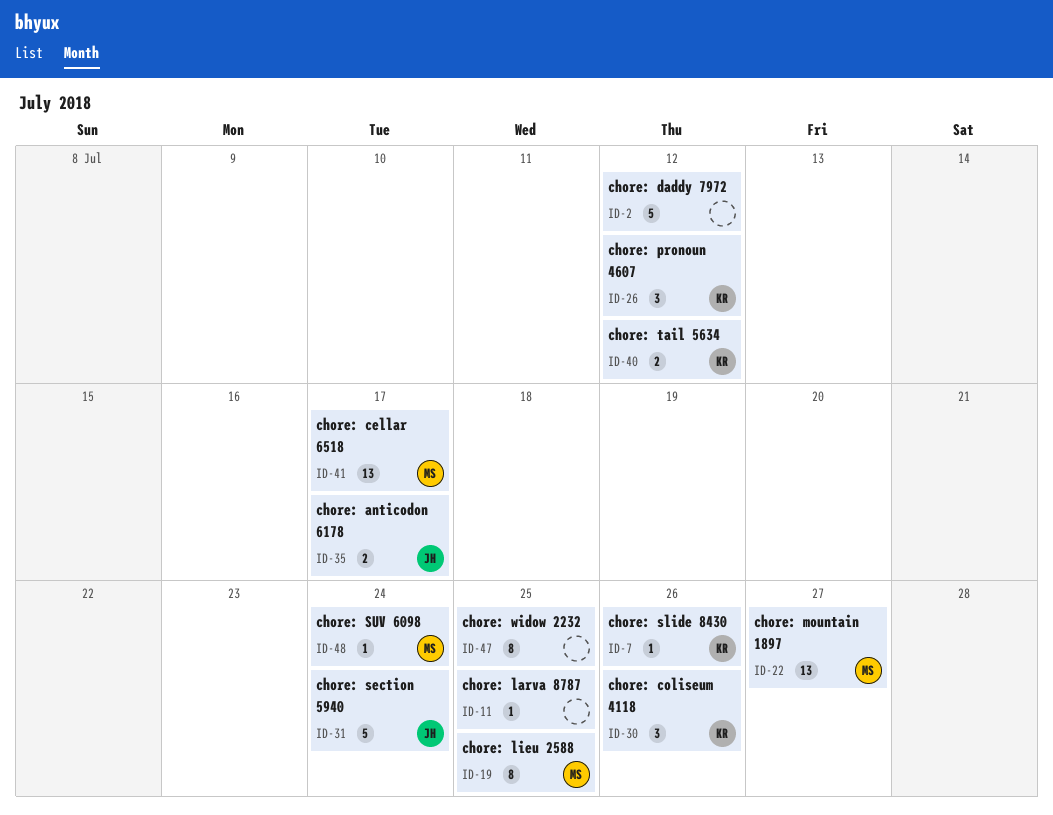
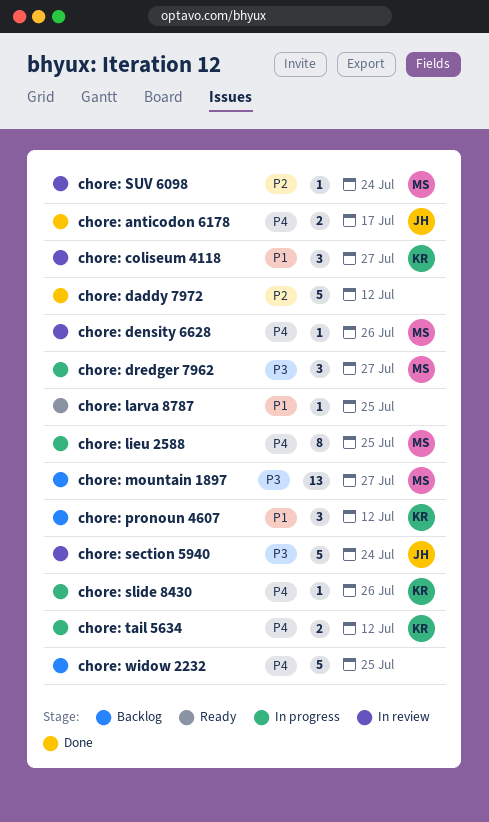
chore: cellar 6518: present -> none
chore: coliseum 4118, due: Jul 26 -> Jul 27
chore: density 6628: none -> present
chore: dredger 7962: none -> present
chore: widow 2232, estimate: 8 -> 5

